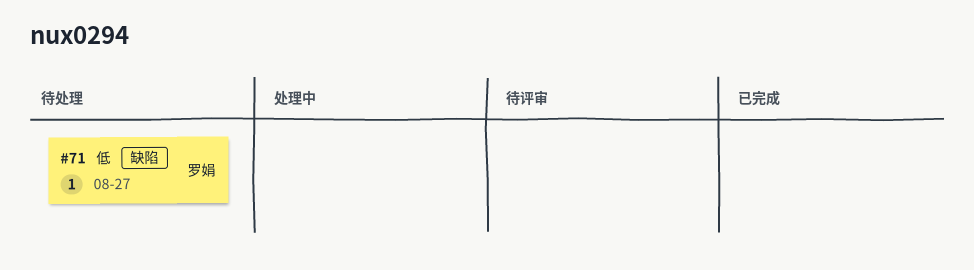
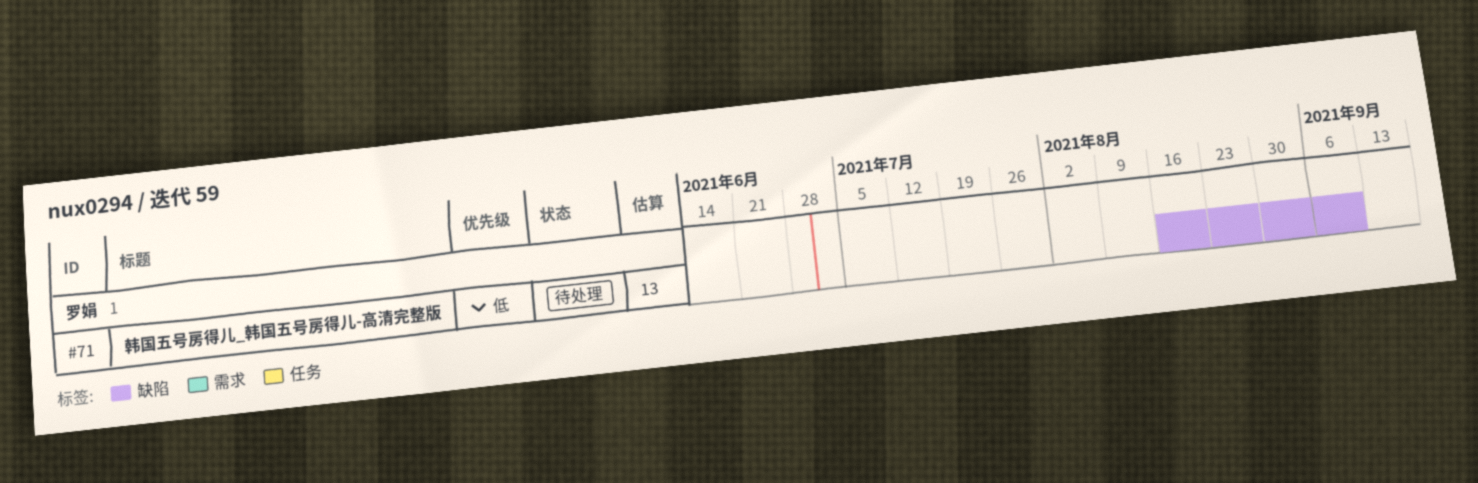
#71, estimate: 1 -> 13
#71, due: Aug 27 -> Sep 10

